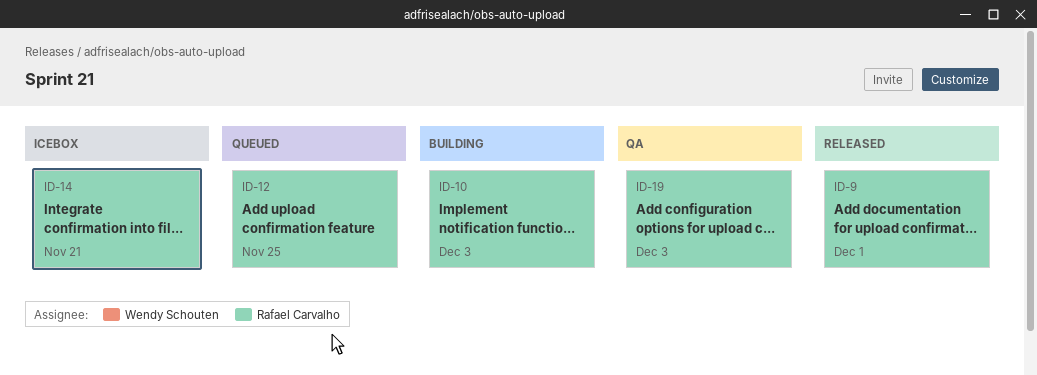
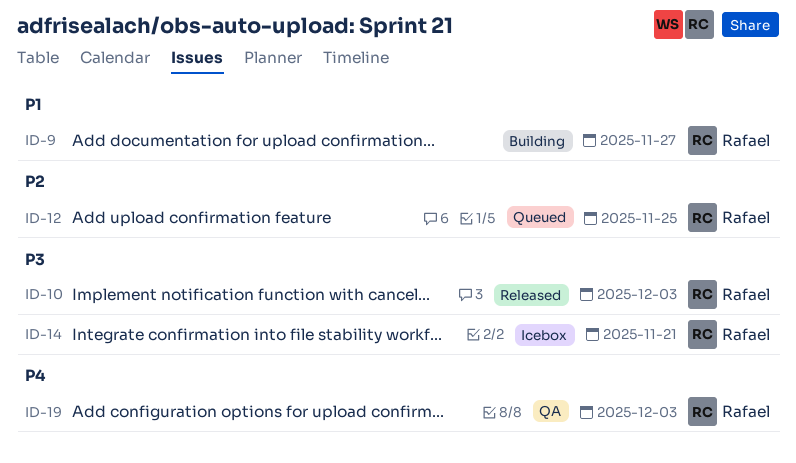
ID-9, status: Released -> Building
ID-9, due: Dec 1 -> Nov 27
ID-10, status: Building -> Released

